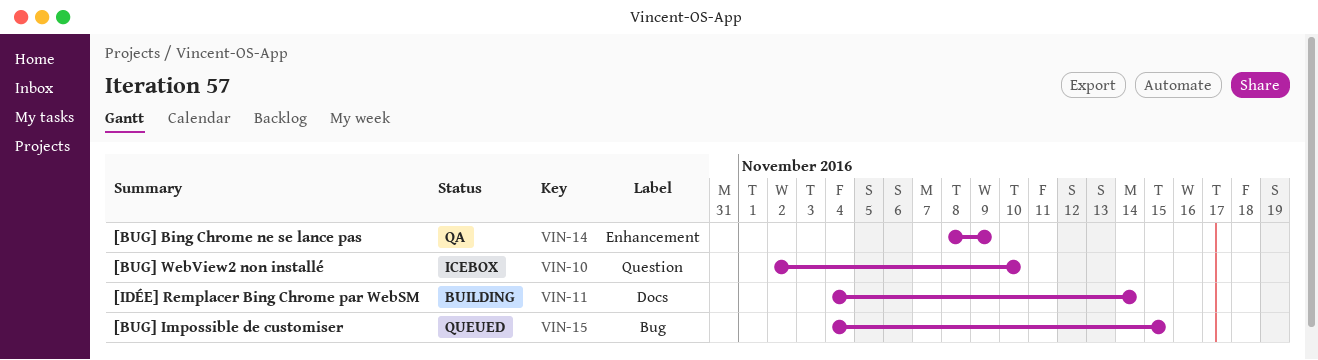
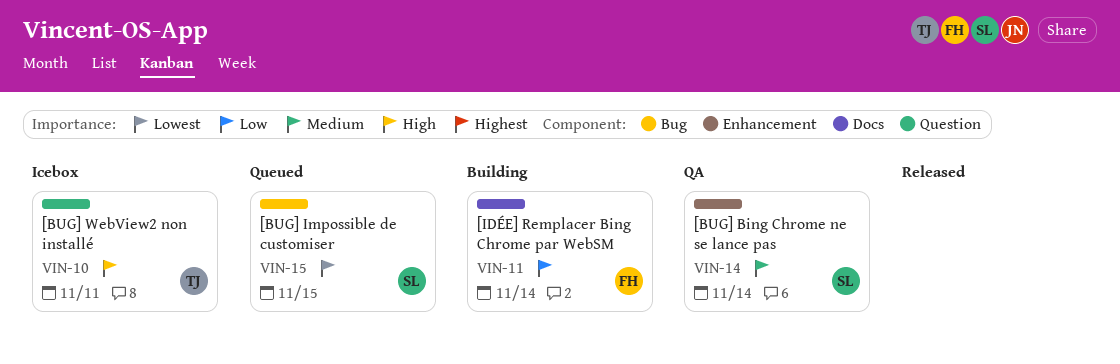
VIN-10, due: Nov 10 -> Nov 11
VIN-14, due: Nov 9 -> Nov 14

